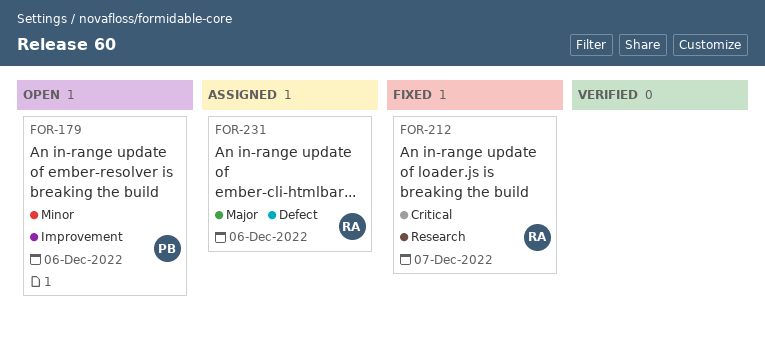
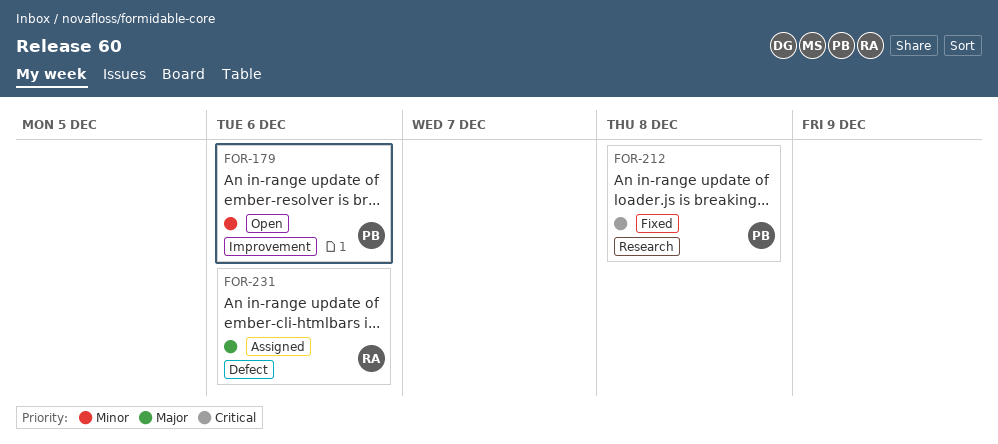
FOR-212, owner: RA -> PB
FOR-212, due: Dec 7 -> Dec 8

